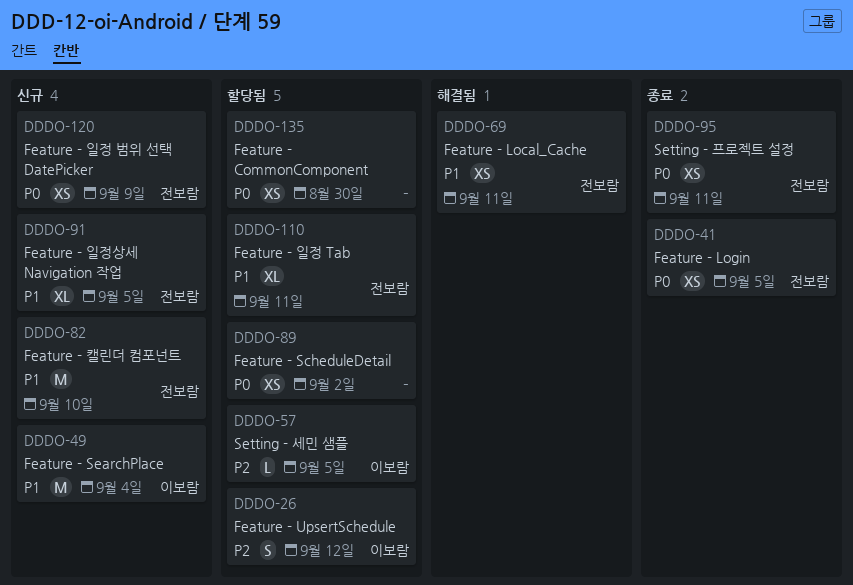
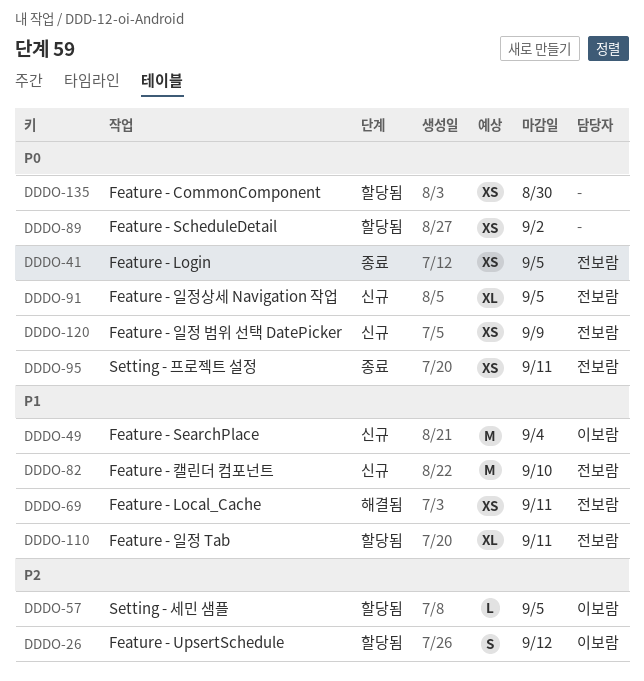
DDDO-91, priority: P1 -> P0

